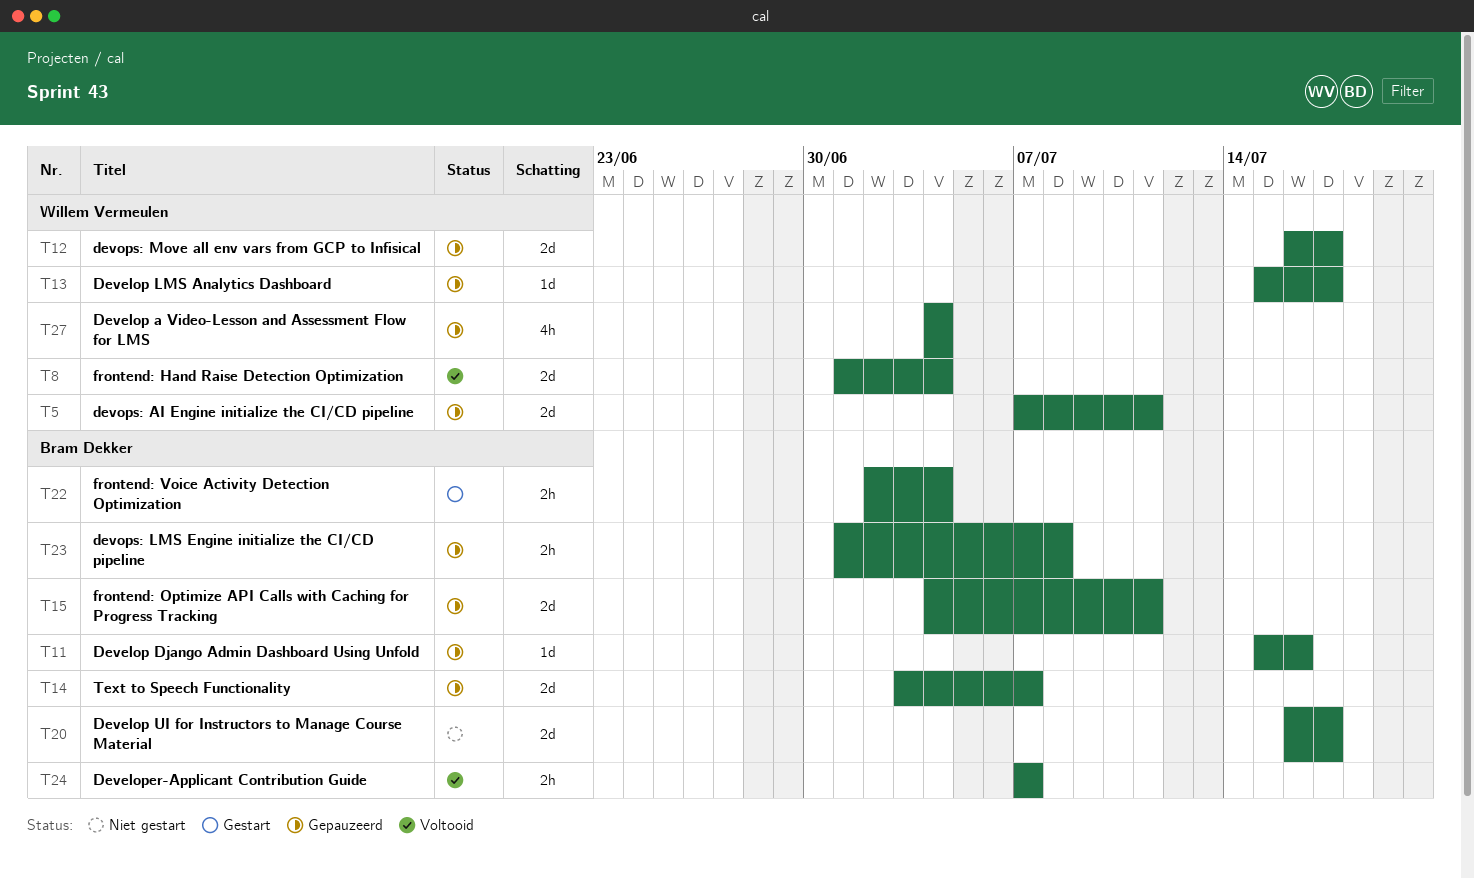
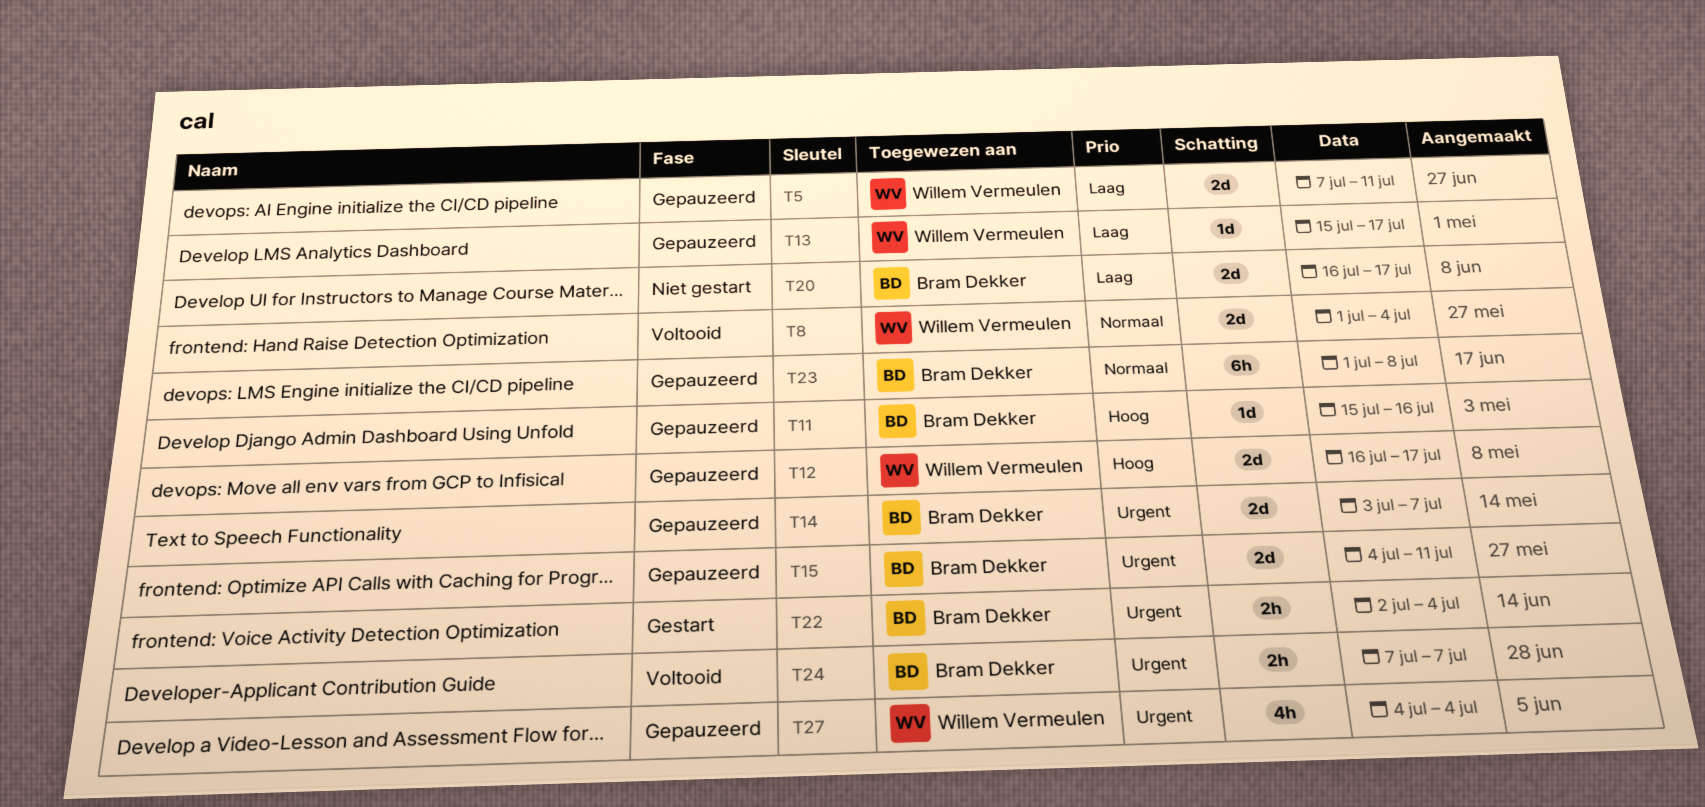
T23, estimate: 2h -> 6h

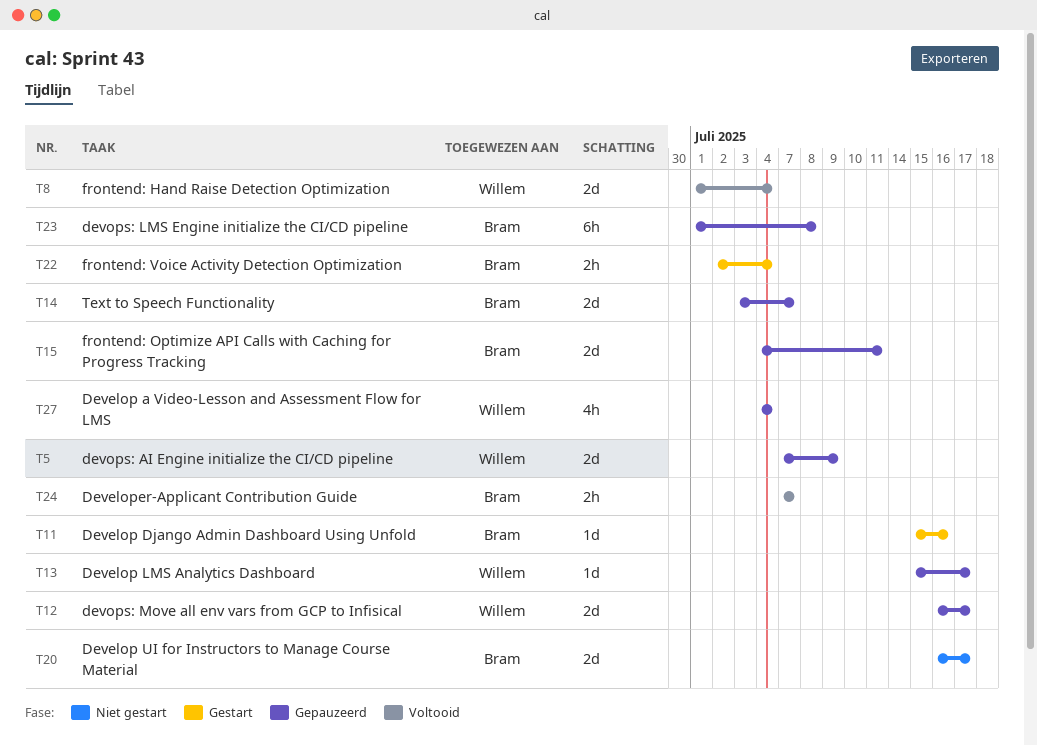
T5, due: Jul 11 -> Jul 9
T11, status: Gepauzeerd -> Gestart

